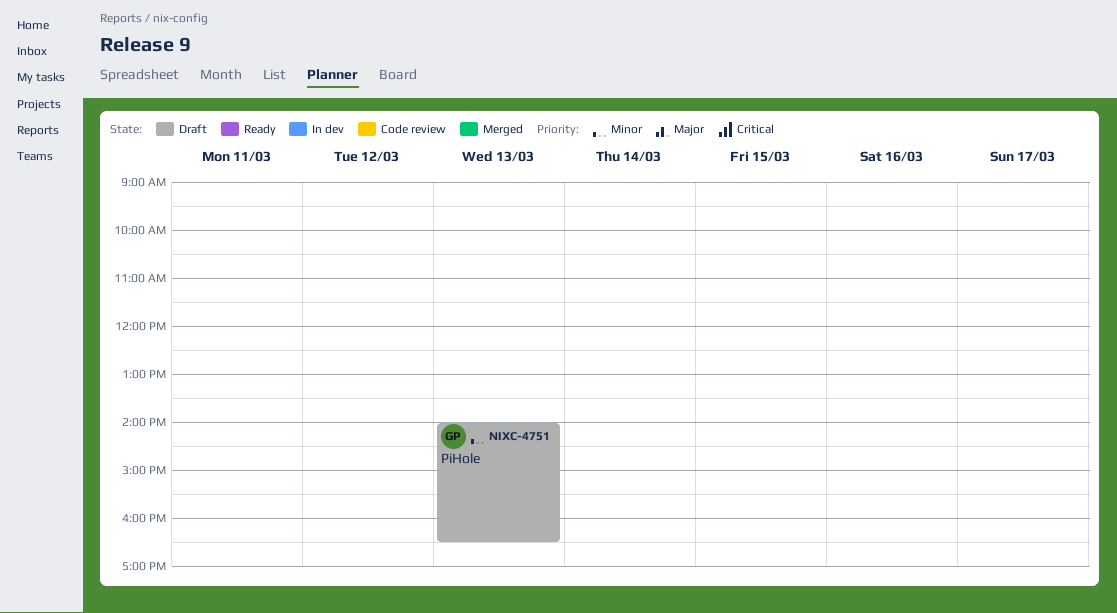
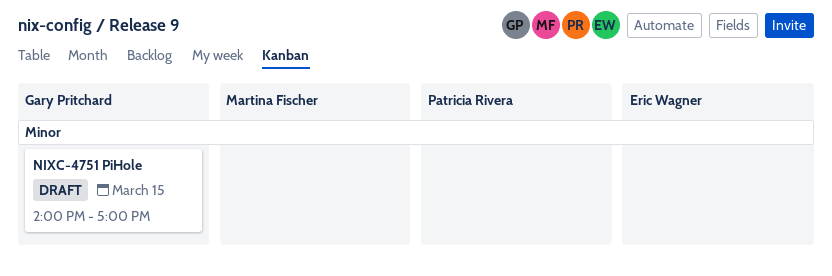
NIXC-4751, day: Mar 13 -> Mar 15
NIXC-4751, ends: 16:30 -> 17:00

